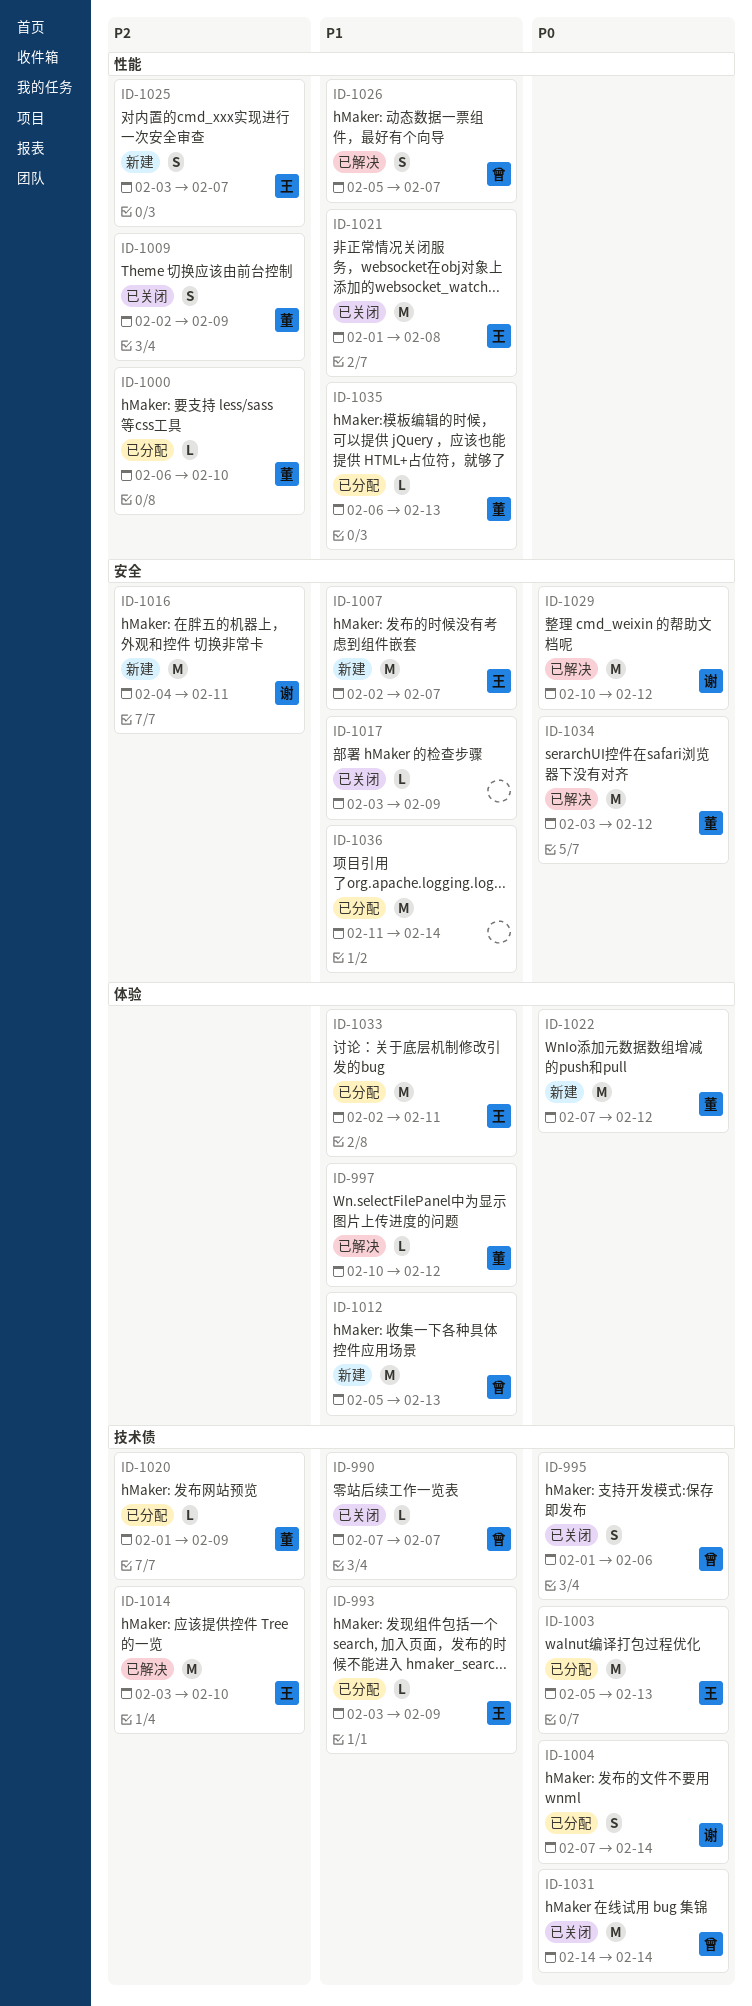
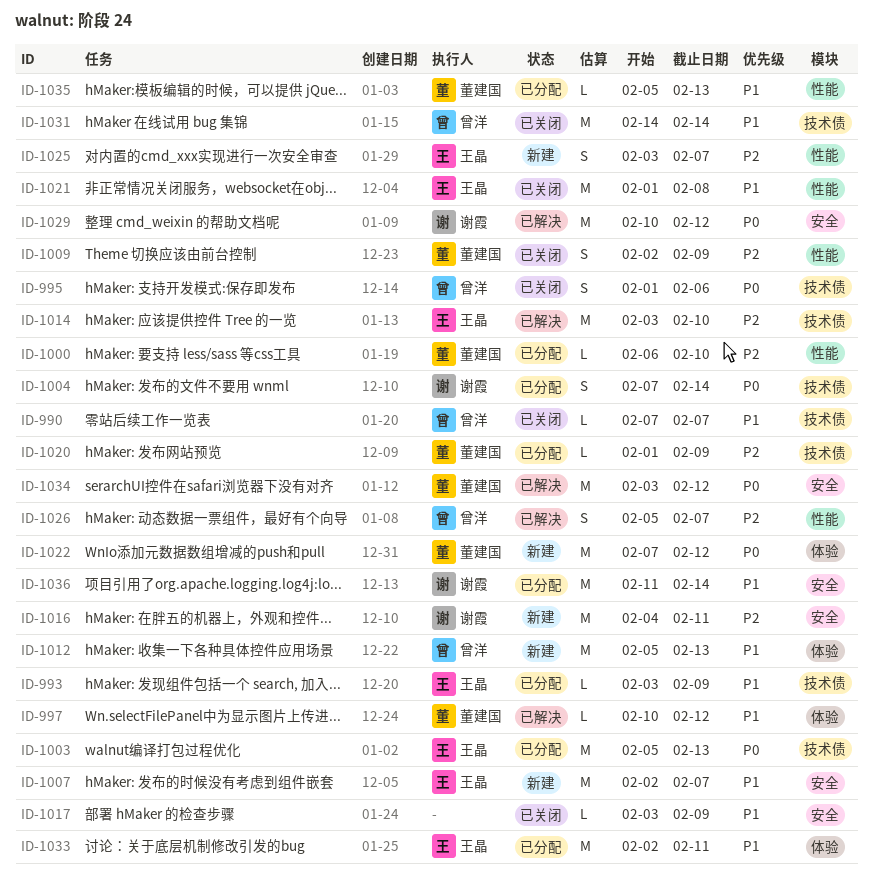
ID-1026, priority: P1 -> P2
ID-1031, priority: P0 -> P1
ID-1035, start: Feb 6 -> Feb 5
ID-1036, owner: none -> 谢霞

